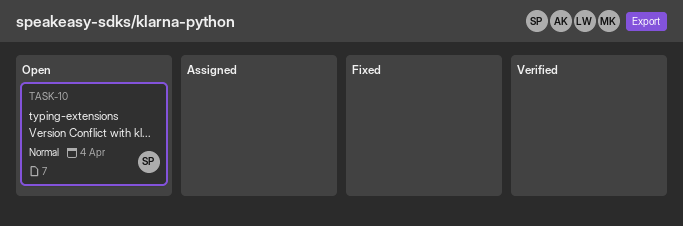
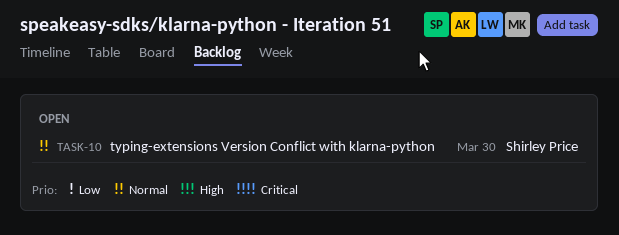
TASK-10, due: Apr 4 -> Mar 30

